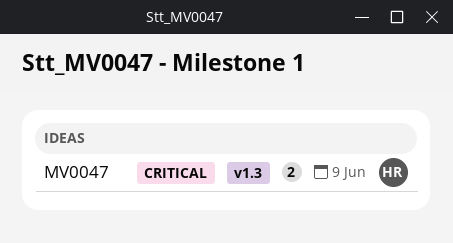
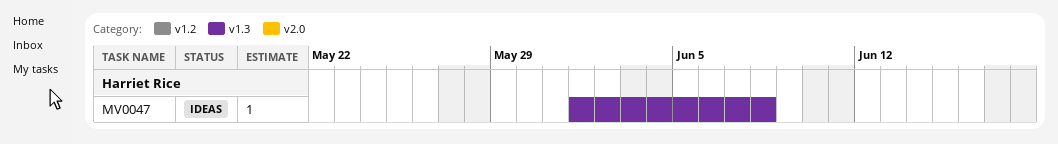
MV0047, estimate: 2 -> 1
MV0047, due: Jun 9 -> Jun 8

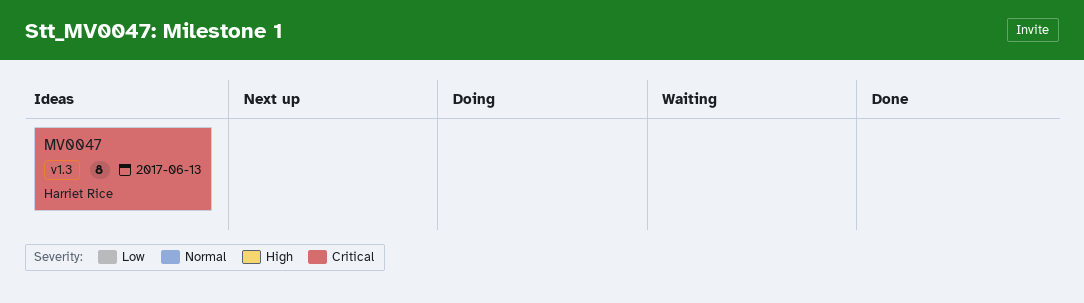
MV0047, estimate: 1 -> 8
MV0047, due: Jun 8 -> Jun 13

